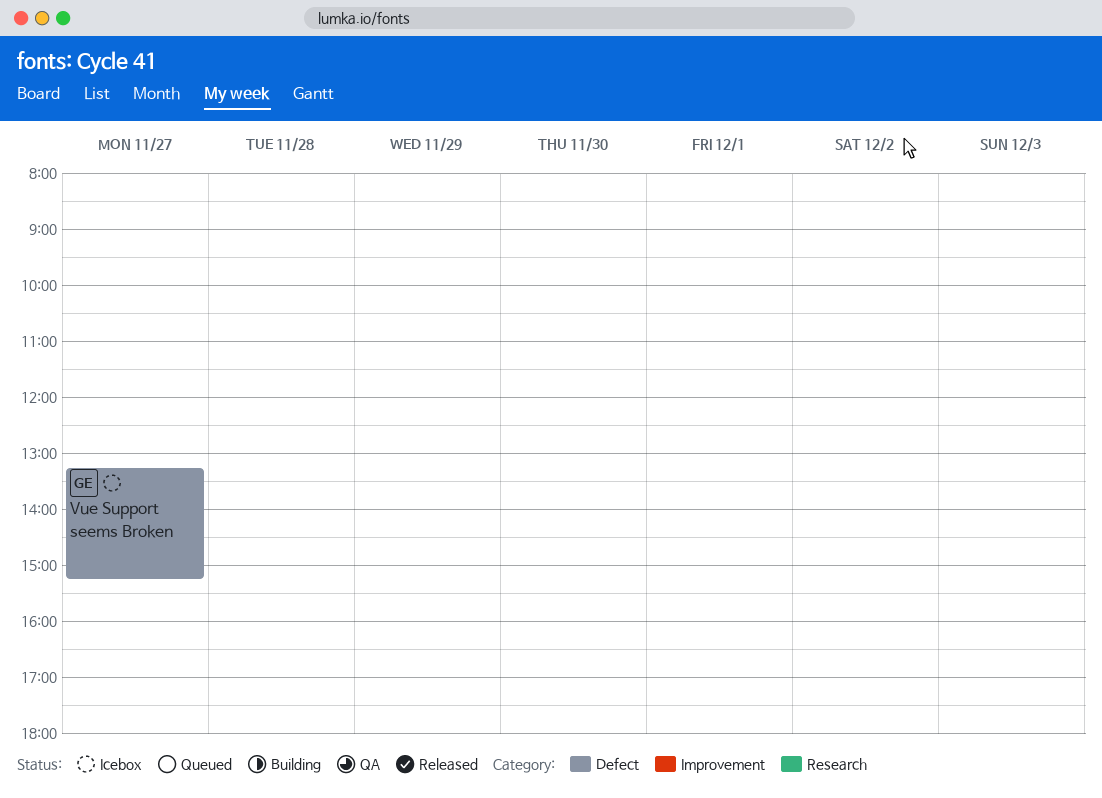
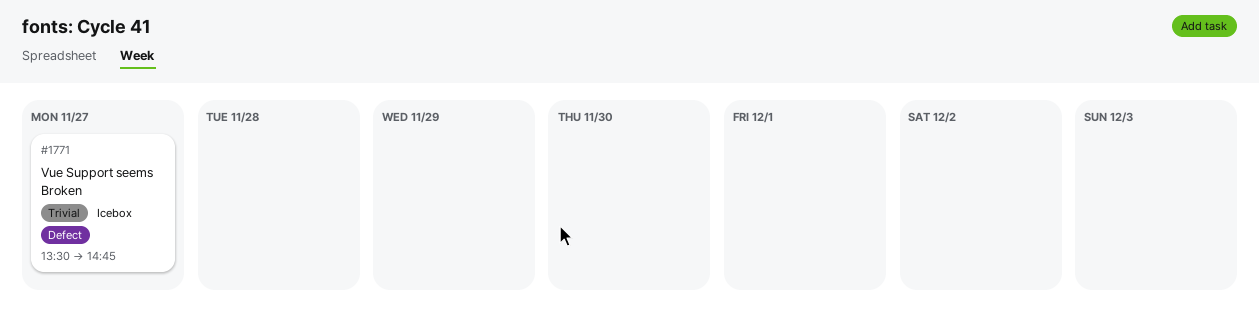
Vue Support seems Broken, begins: 13:15 -> 13:30
Vue Support seems Broken, ends: 15:15 -> 14:45

